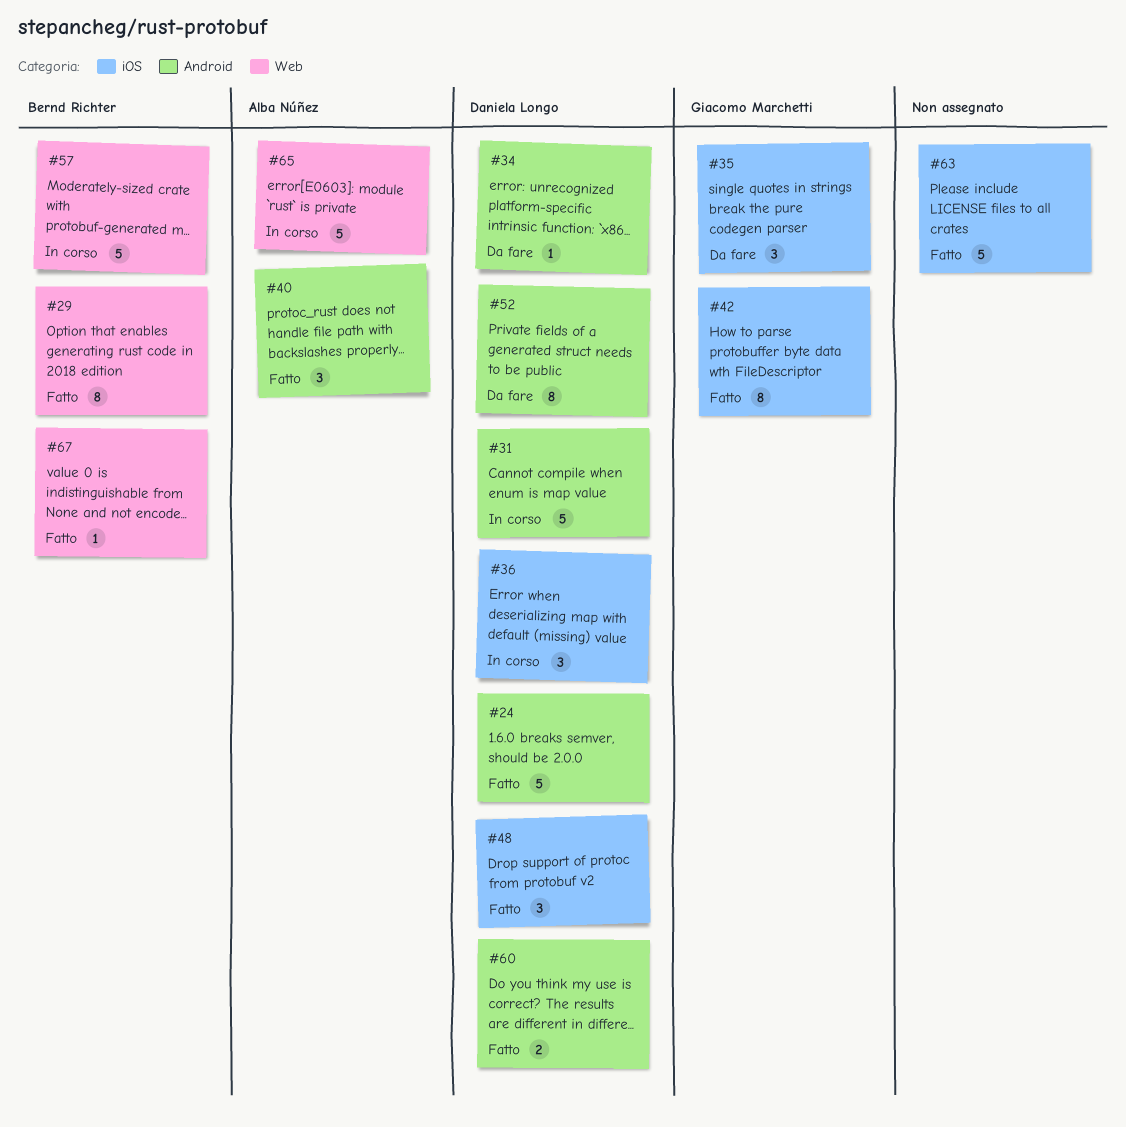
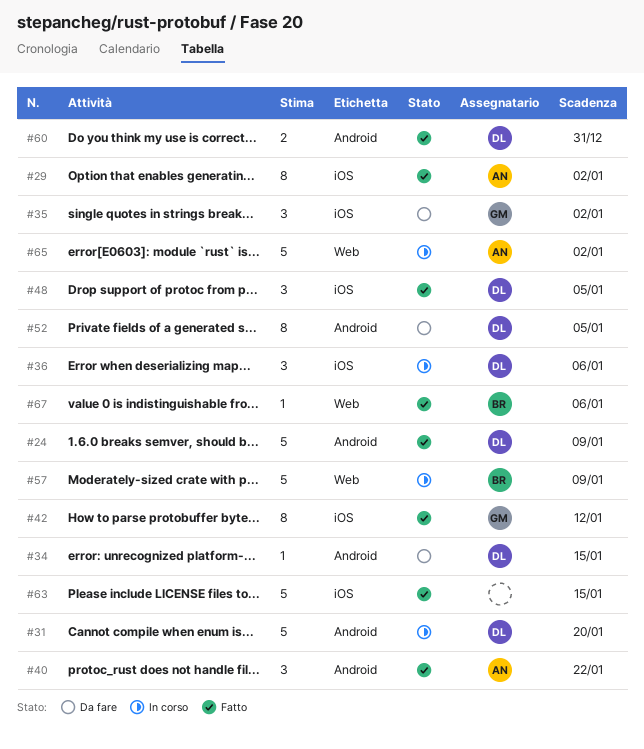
#29, owner: Bernd Richter -> Alba Núñez
#29, label: Web -> iOS

